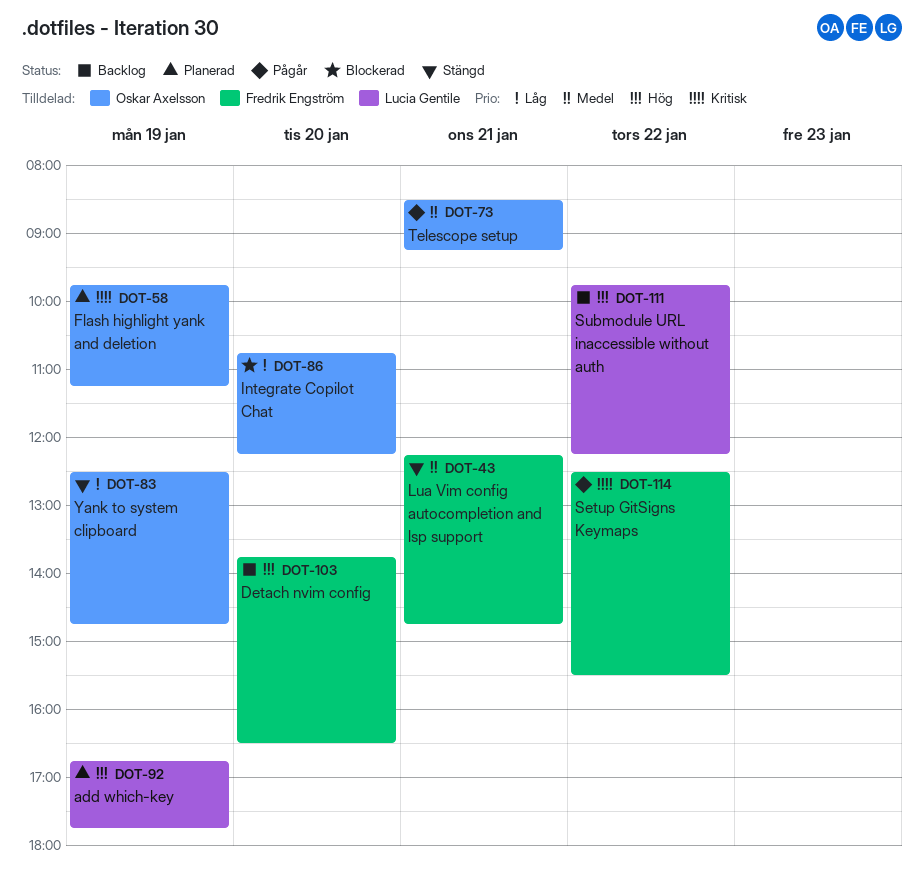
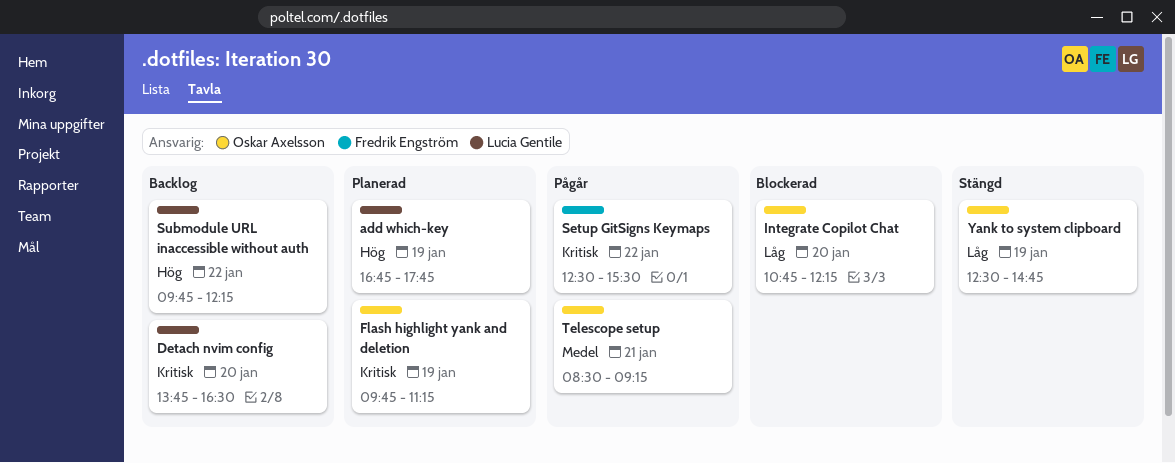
Detach nvim config, owner: Fredrik Engström -> Lucia Gentile
Detach nvim config, priority: Hög -> Kritisk
Lua Vim config autocompletion and lsp support: present -> none

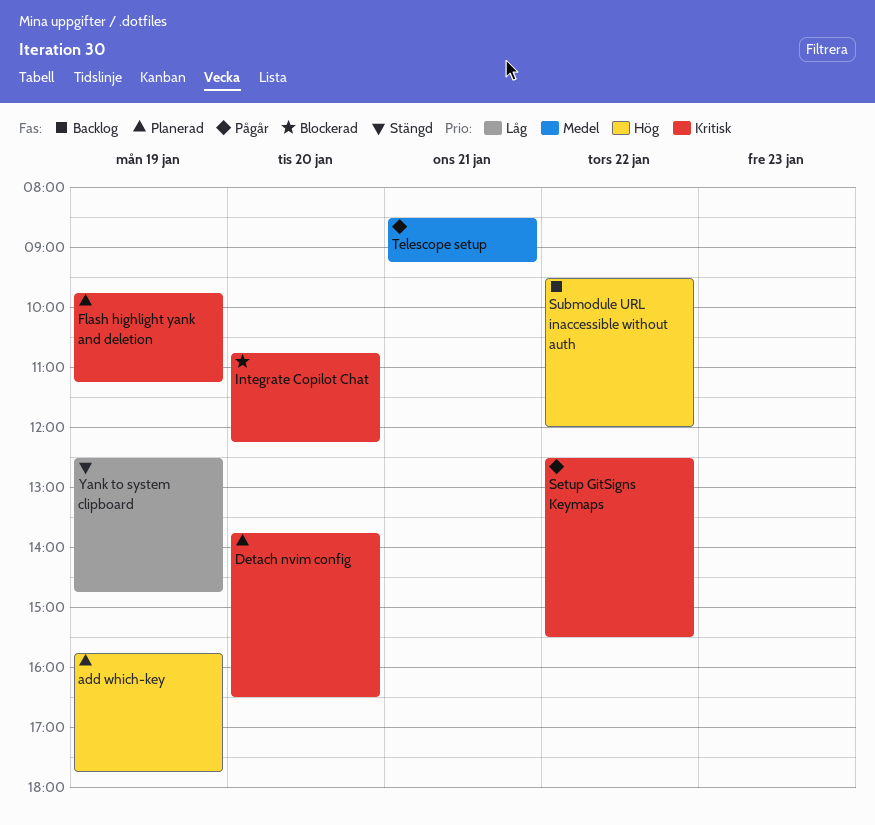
add which-key, begins: 16:45 -> 15:45
Detach nvim config, status: Backlog -> Planerad
Integrate Copilot Chat, priority: Låg -> Kritisk
Submodule URL inaccessible without auth, begins: 09:45 -> 09:30
Submodule URL inaccessible without auth, ends: 12:15 -> 12:00

